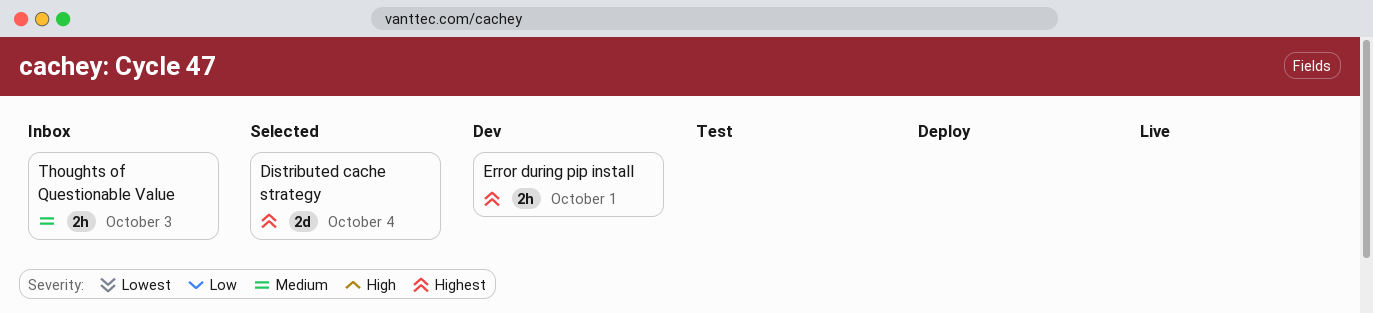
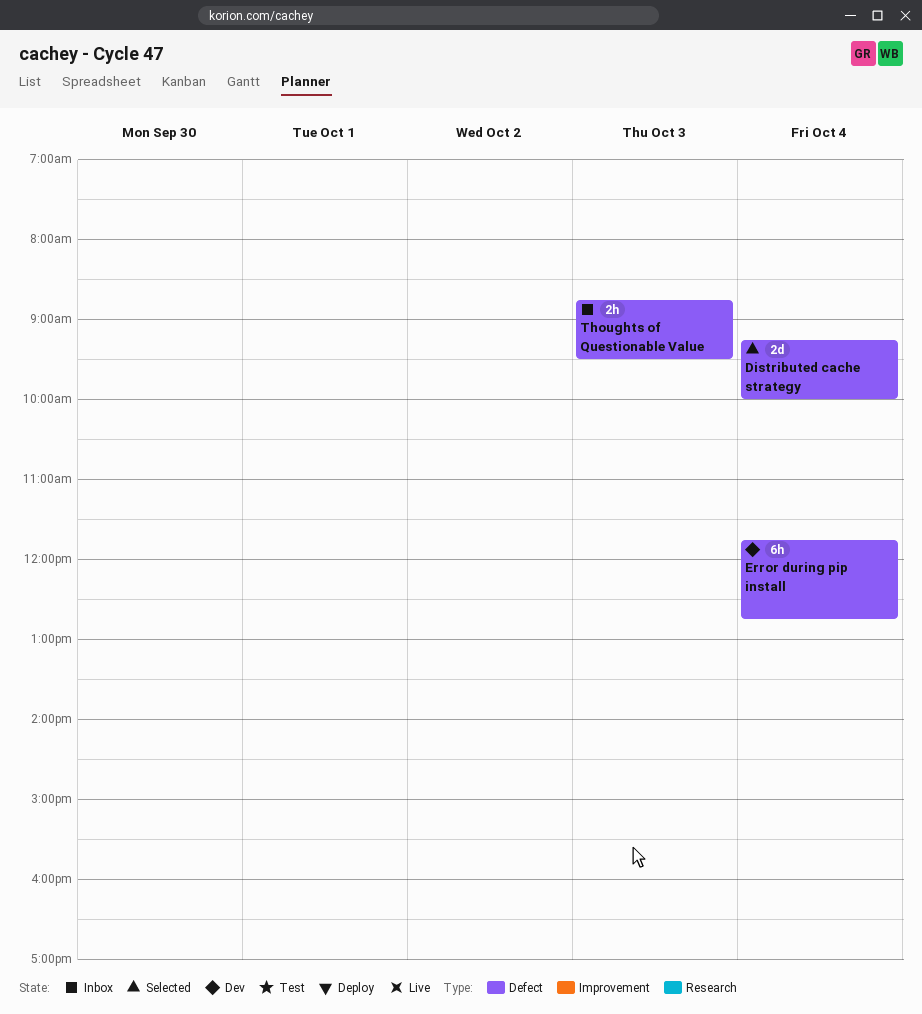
Error during pip install, estimate: 2h -> 6h
Error during pip install, day: Oct 1 -> Oct 4

